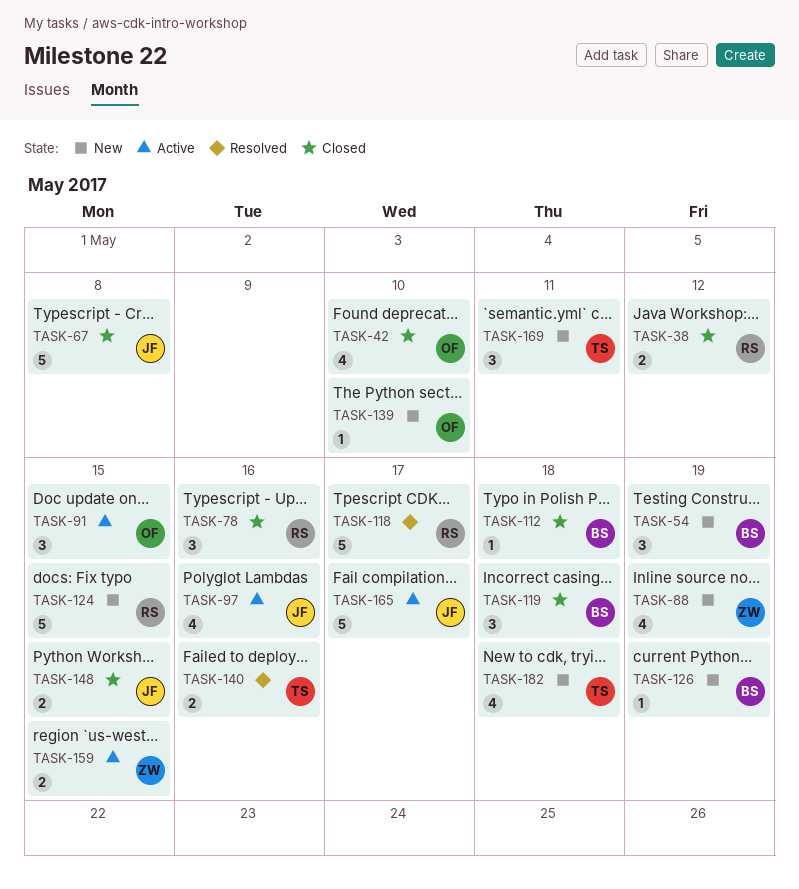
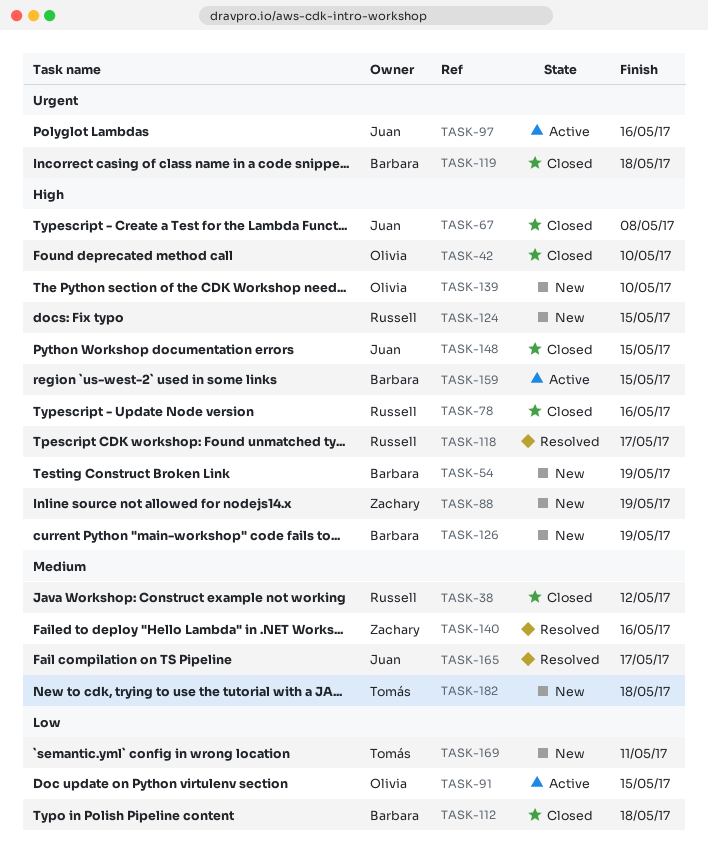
TASK-140, owner: Tomás -> Zachary
TASK-159, owner: Zachary -> Barbara
TASK-165, status: Active -> Resolved

